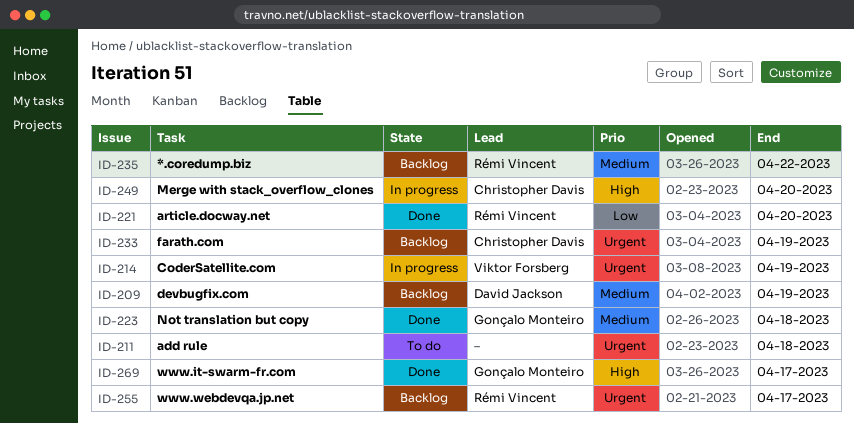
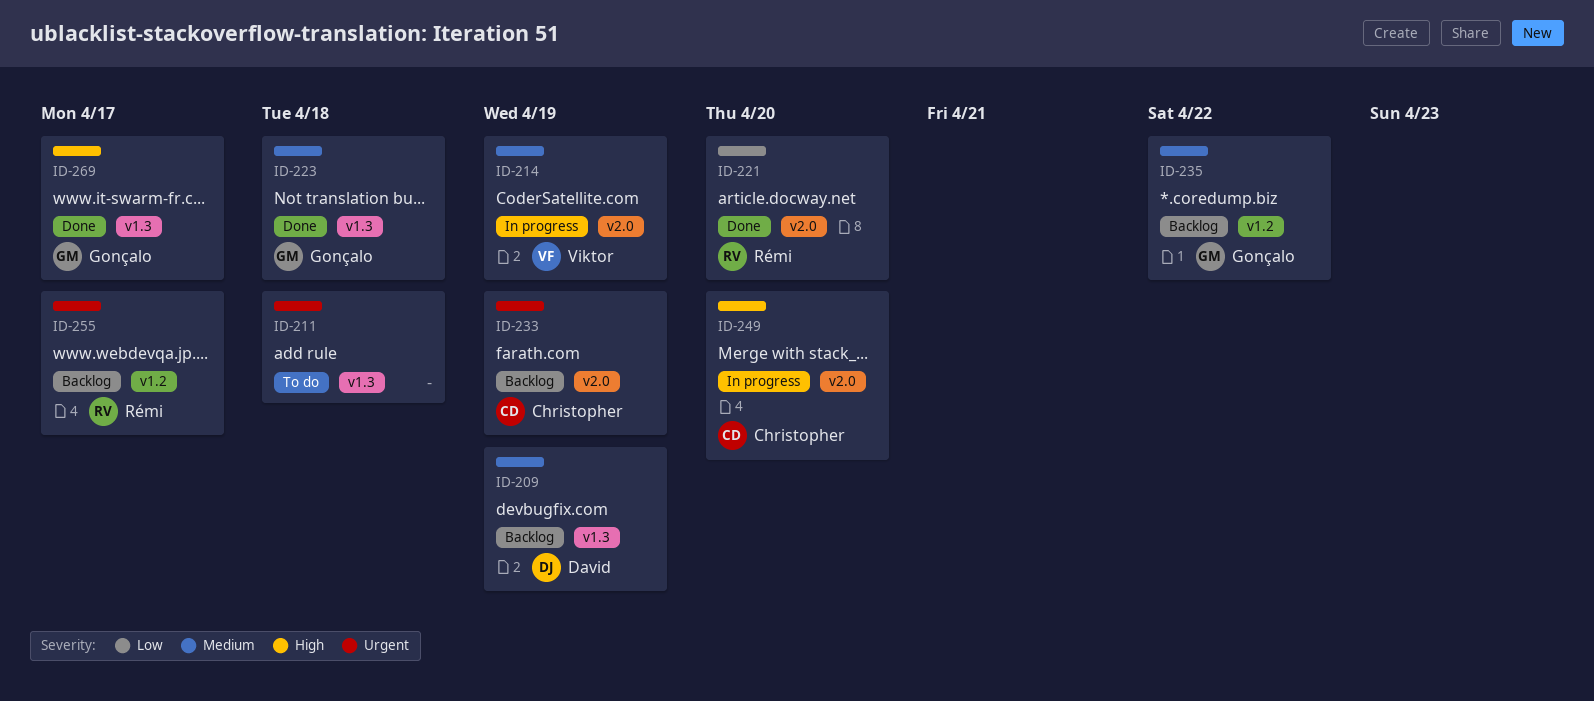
ID-214, priority: Urgent -> Medium
ID-235, owner: Rémi Vincent -> Gonçalo Monteiro

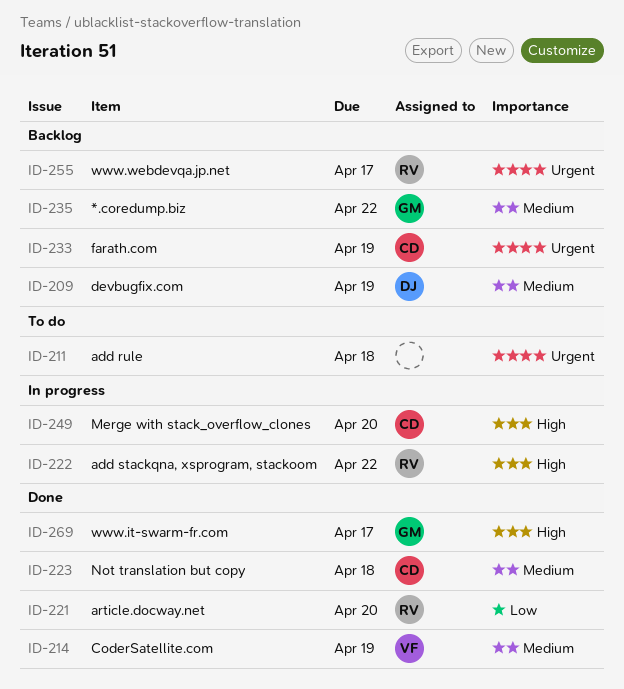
ID-214, status: In progress -> Done
ID-222: none -> present
ID-223, owner: Gonçalo -> Christopher

